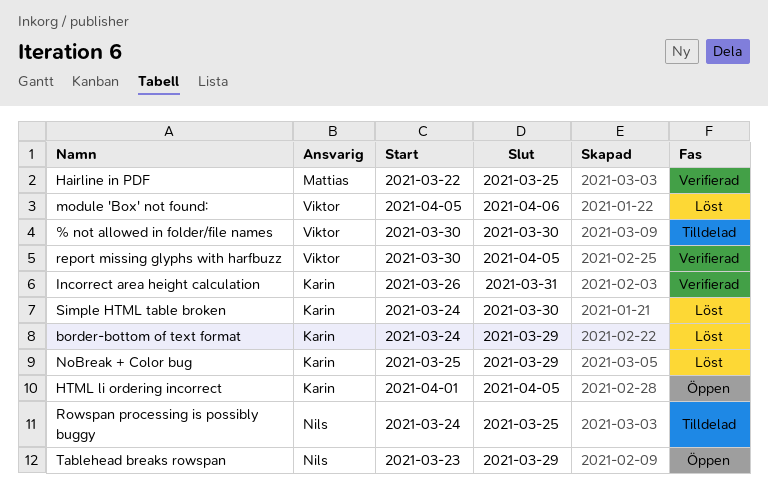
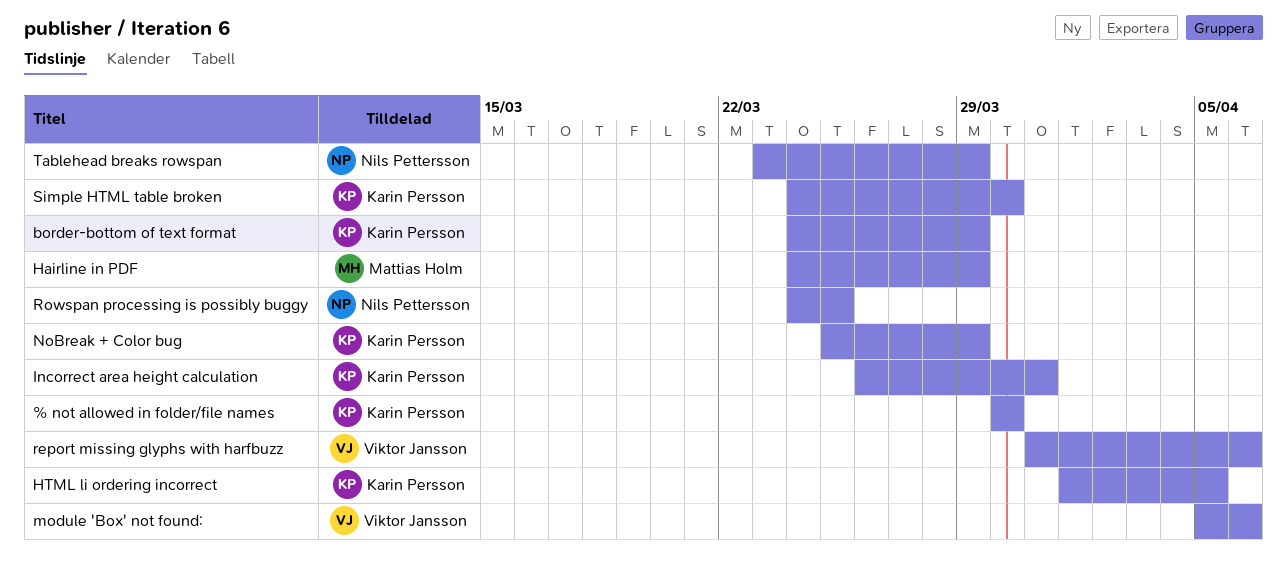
% not allowed in folder/file names, owner: Viktor Jansson -> Karin Persson
Hairline in PDF, start: Mar 22 -> Mar 24
Hairline in PDF, due: Mar 25 -> Mar 29
report missing glyphs with harfbuzz, start: Mar 30 -> Mar 31
report missing glyphs with harfbuzz, due: Apr 5 -> Apr 6

